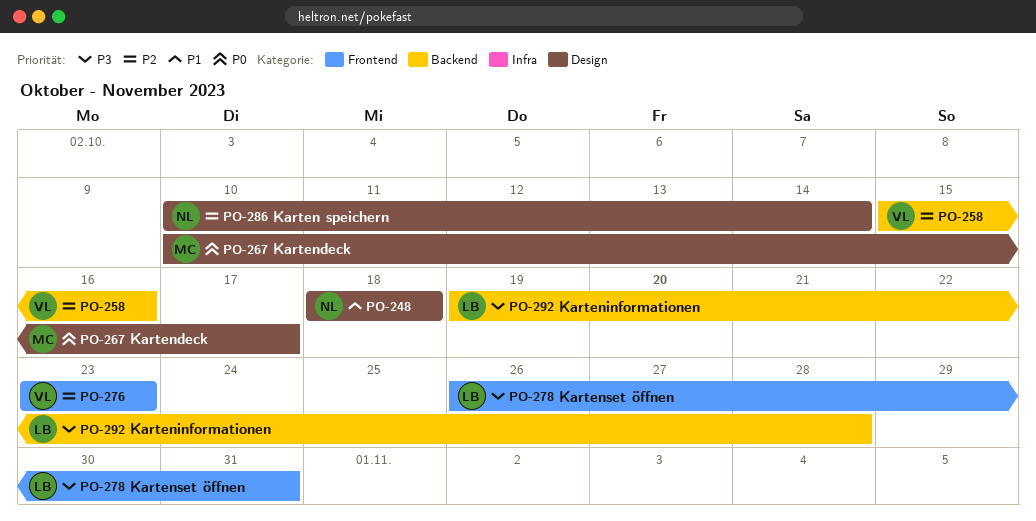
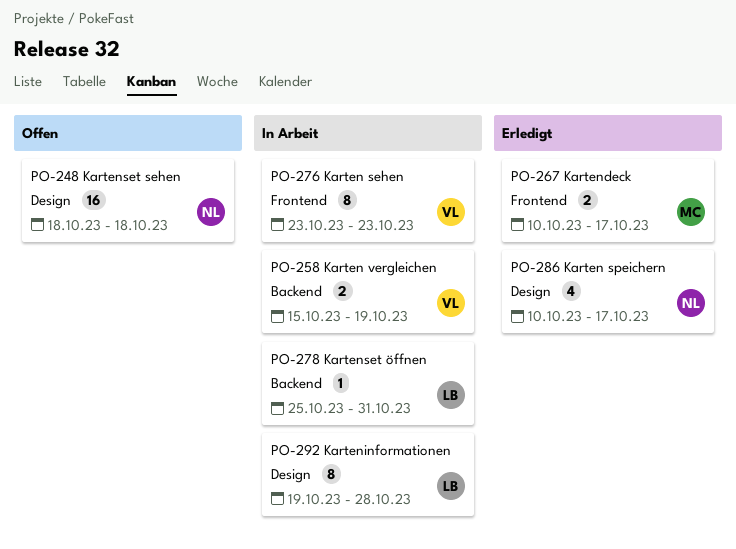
PO-258, due: Oct 16 -> Oct 19
PO-267, label: Design -> Frontend
PO-278, label: Frontend -> Backend
PO-278, start: Oct 26 -> Oct 25
PO-286, due: Oct 14 -> Oct 17
PO-292, label: Backend -> Design

